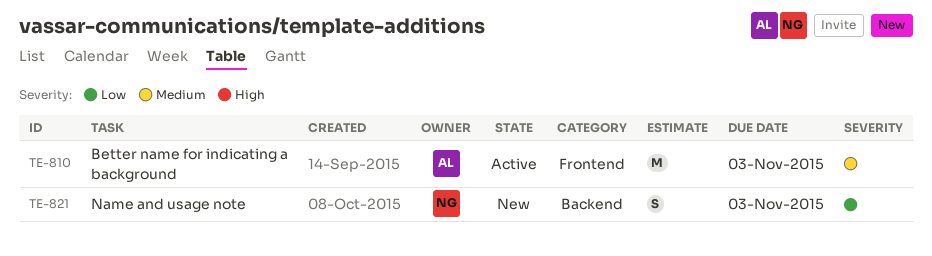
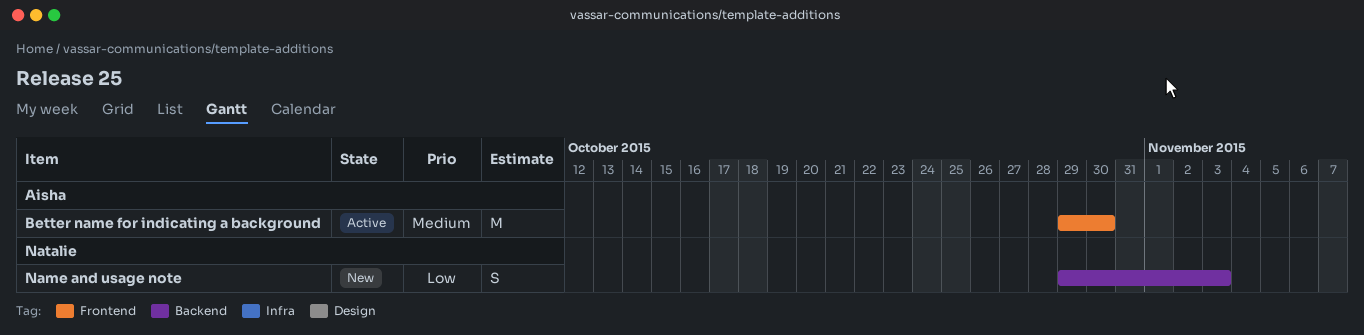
Better name for indicating a background, due: Nov 3 -> Oct 30

